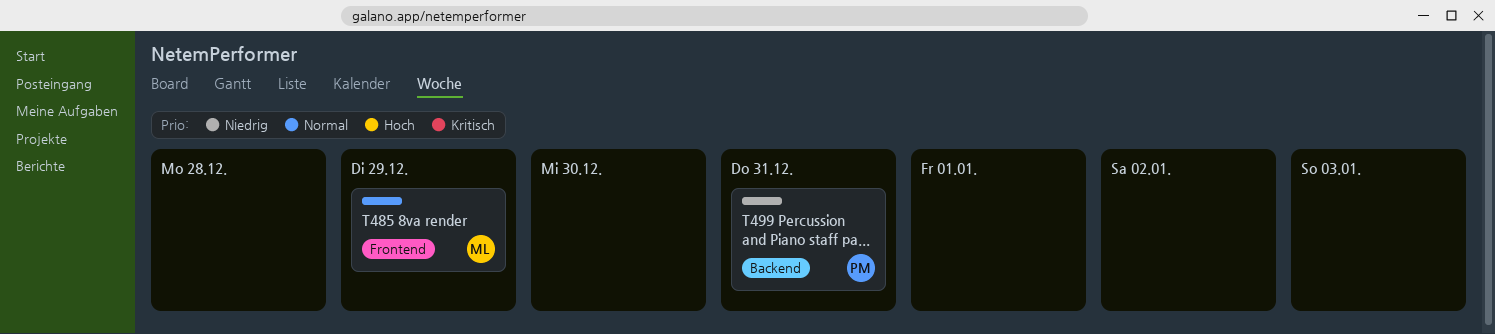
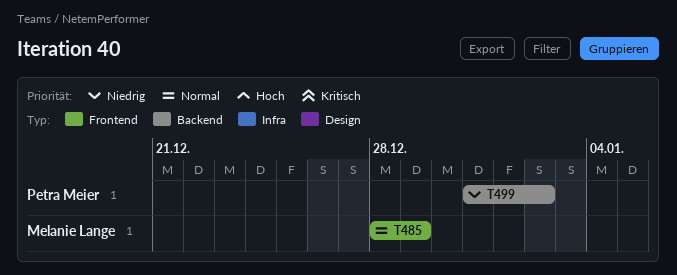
T499, due: Dec 31 -> Jan 2

